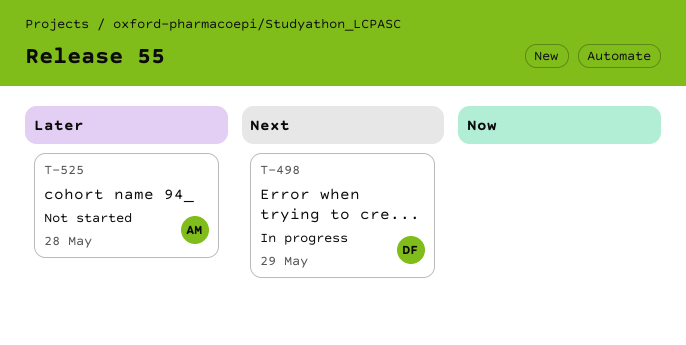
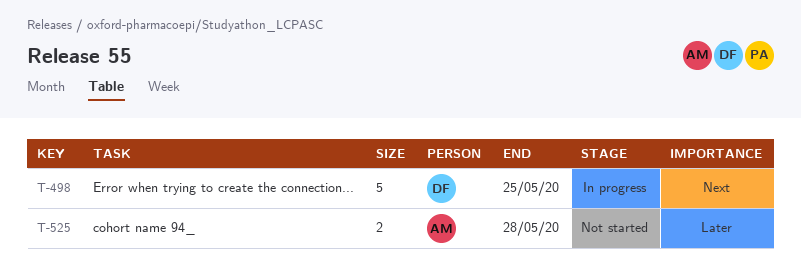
T-498, due: May 29 -> May 25

